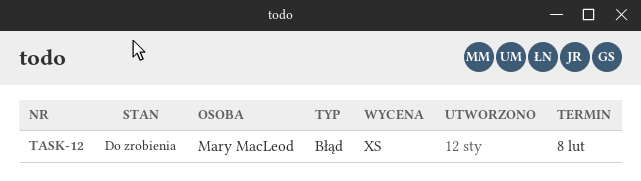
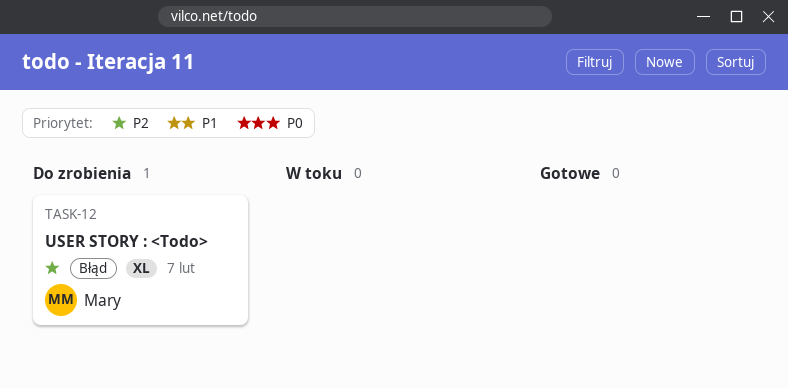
TASK-12, estimate: XS -> XL
TASK-12, due: Feb 8 -> Feb 7

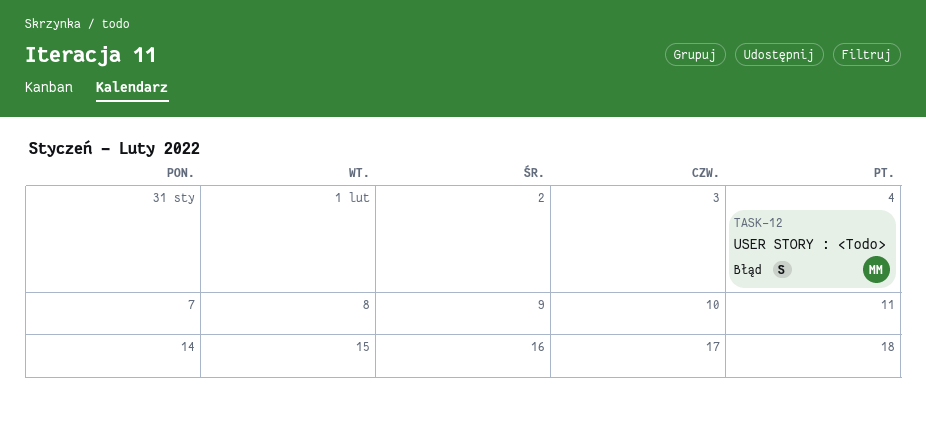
TASK-12, estimate: XL -> S
TASK-12, due: Feb 7 -> Feb 4

